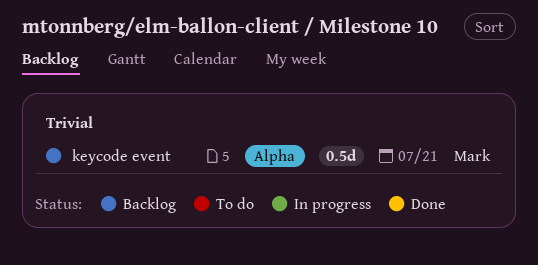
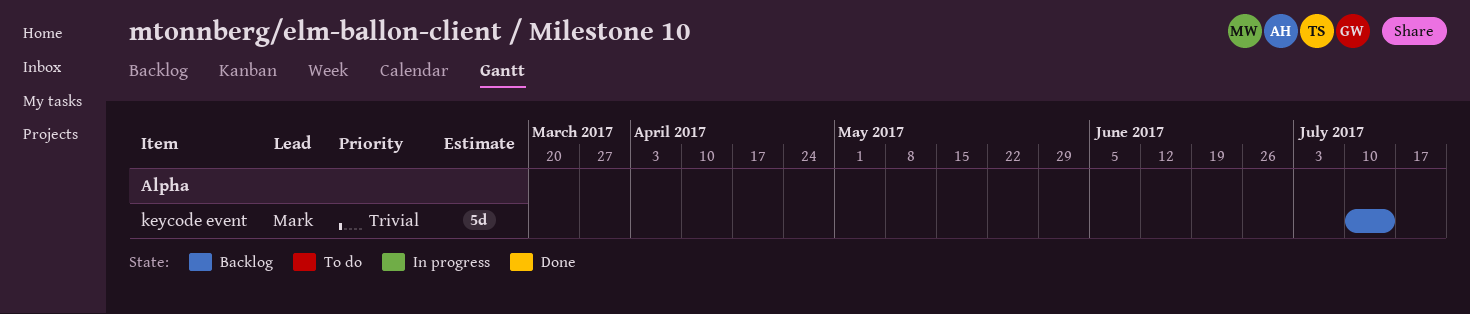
keycode event, estimate: 0.5d -> 5d
keycode event, due: Jul 21 -> Jul 14

